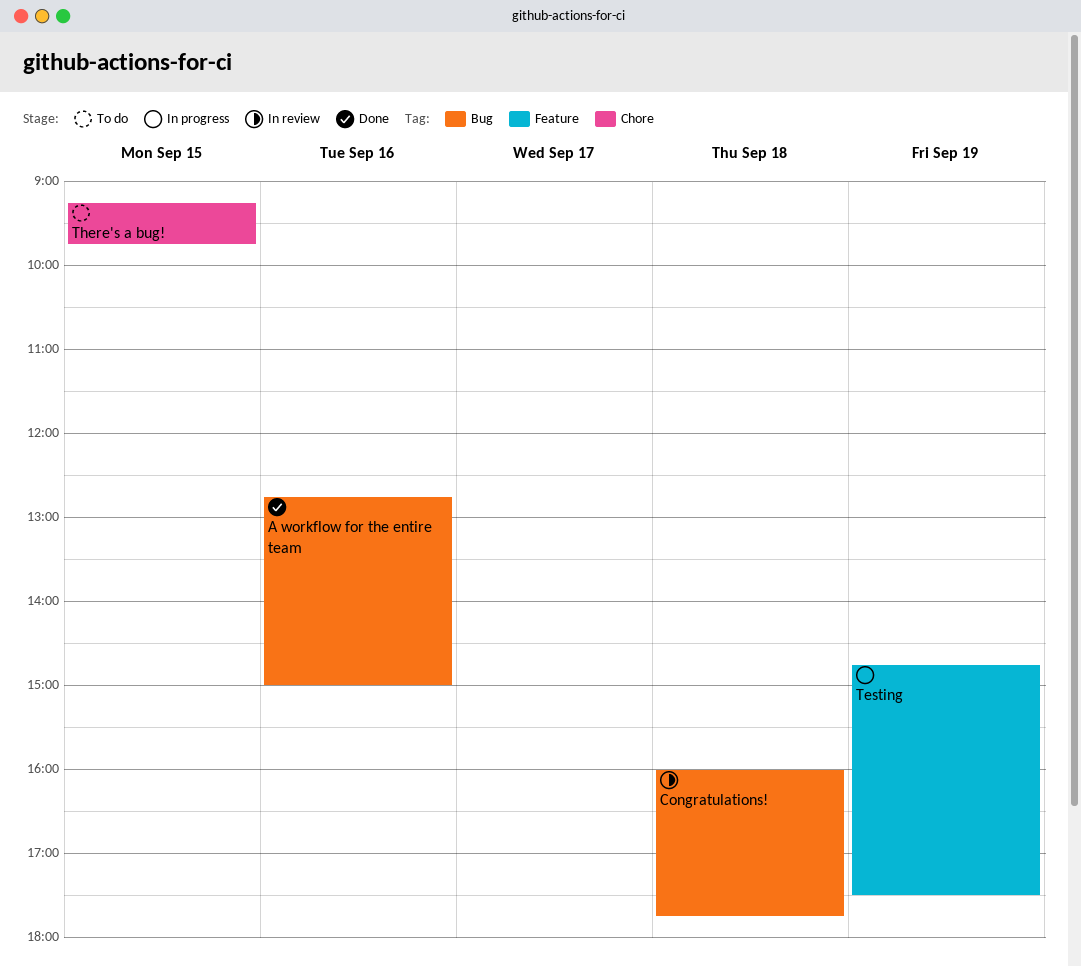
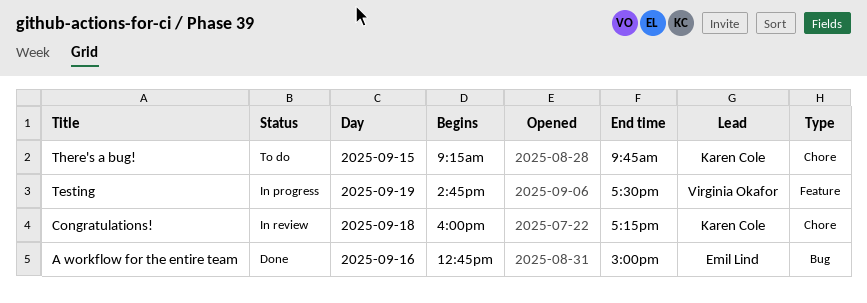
Congratulations!, label: Bug -> Chore
Congratulations!, ends: 17:45 -> 17:15

